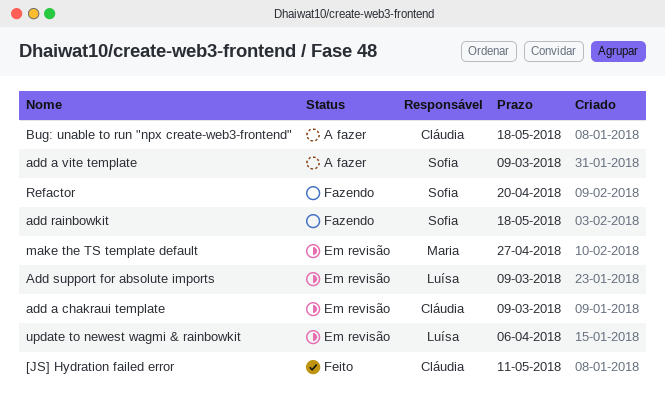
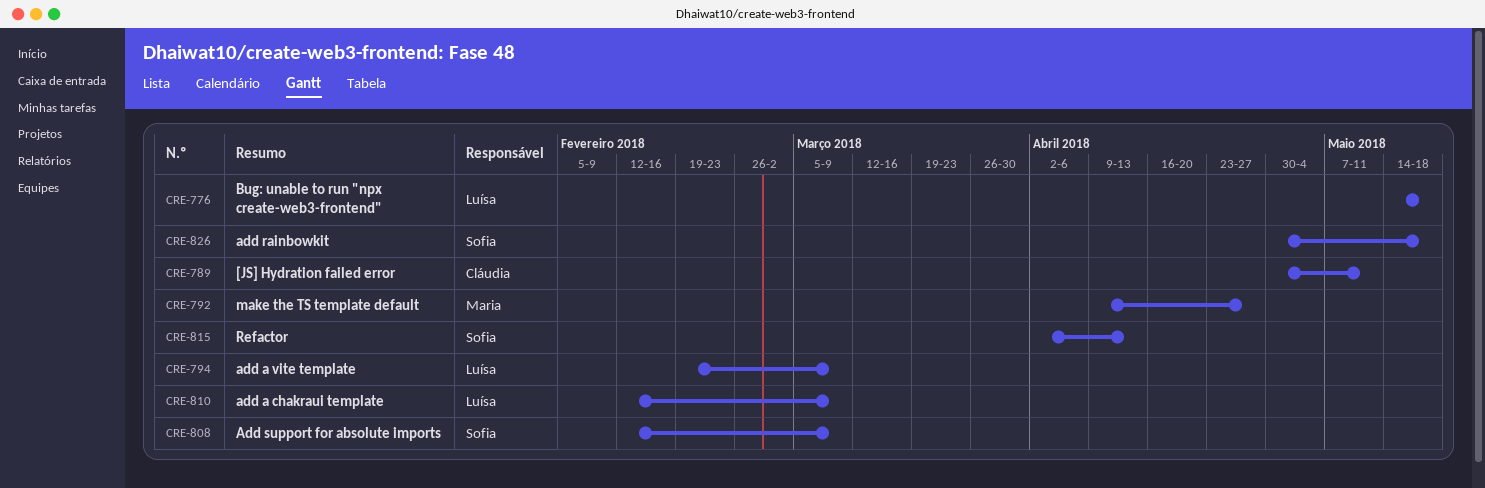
add a chakraui template, owner: Cláudia -> Luísa
add a vite template, owner: Sofia -> Luísa
Add support for absolute imports, owner: Luísa -> Sofia
Bug: unable to run "npx create-web3-frontend", owner: Cláudia -> Luísa
Refactor, due: Apr 20 -> Apr 13
update to newest wagmi & rainbowkit: present -> none

